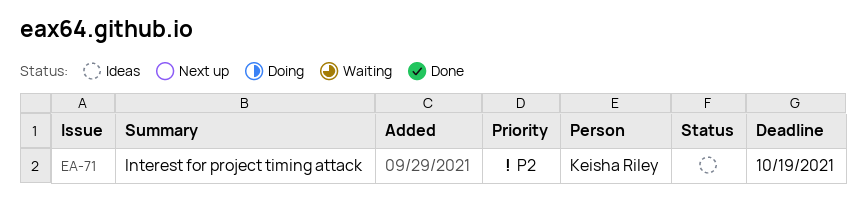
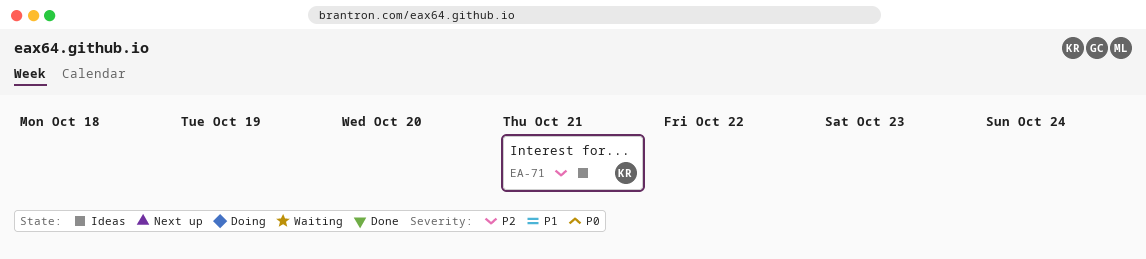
EA-71, due: Oct 19 -> Oct 21

